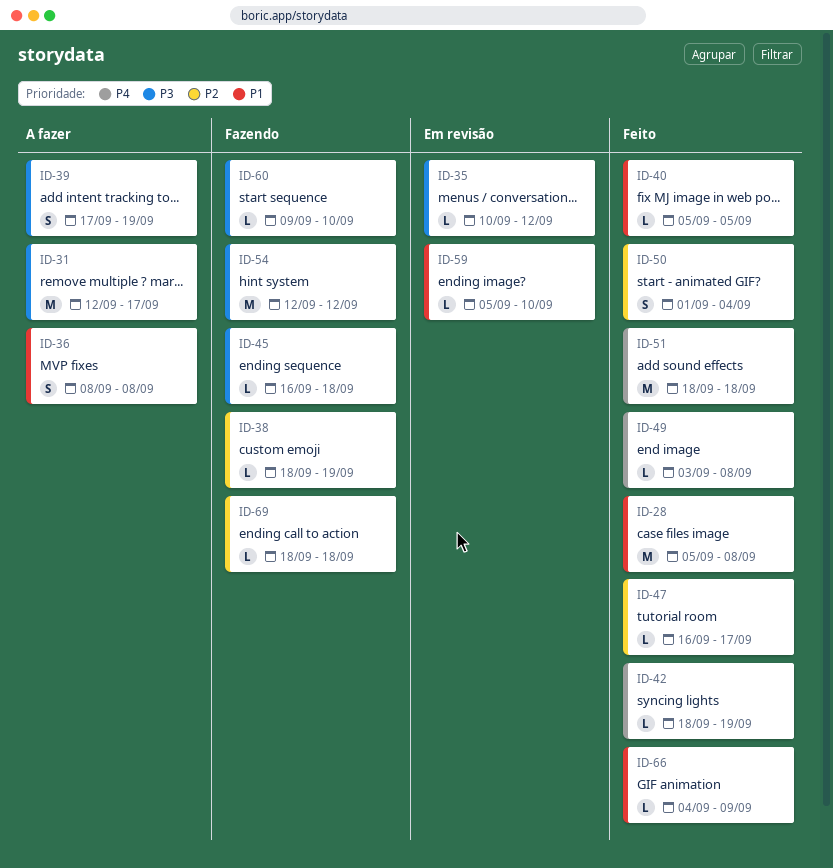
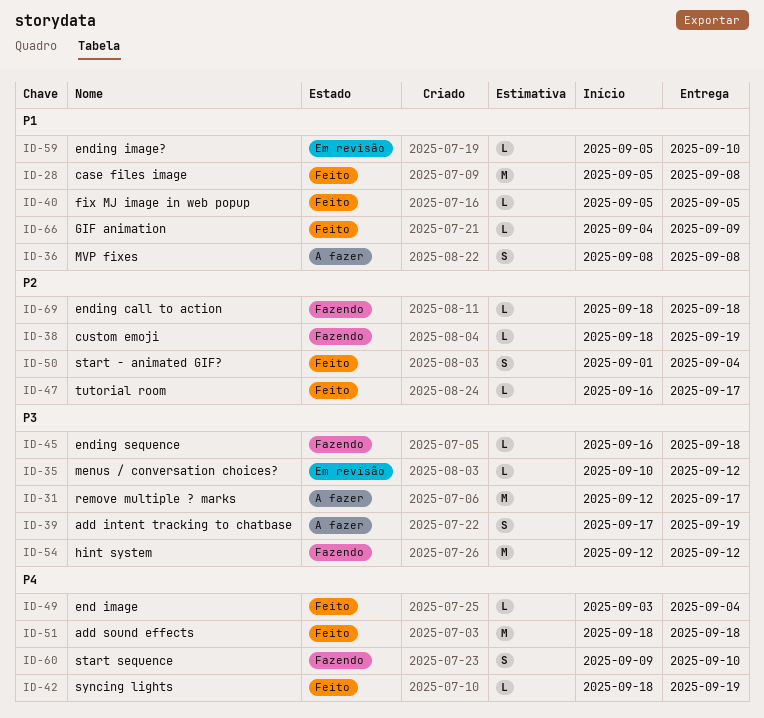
ID-49, due: Sep 8 -> Sep 4
ID-60, priority: P3 -> P4
ID-60, estimate: L -> S

